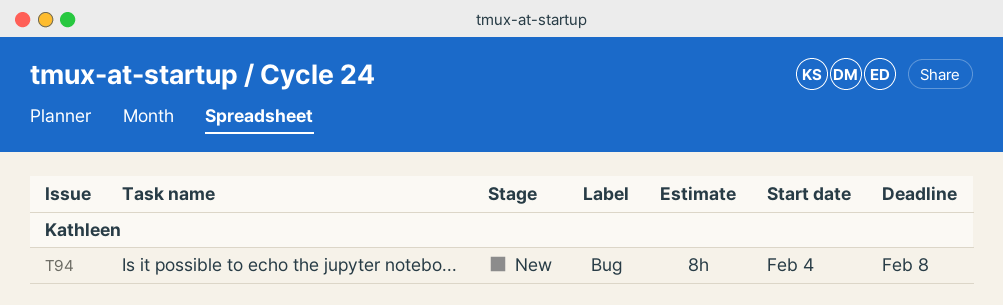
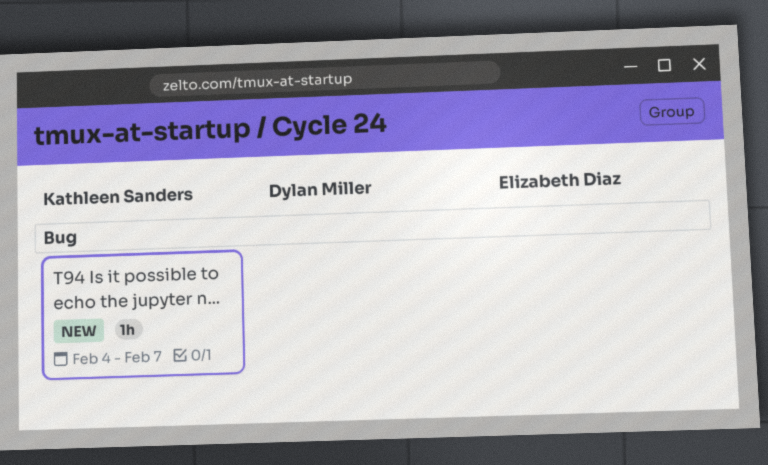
T94, estimate: 8h -> 1h
T94, due: Feb 8 -> Feb 7

